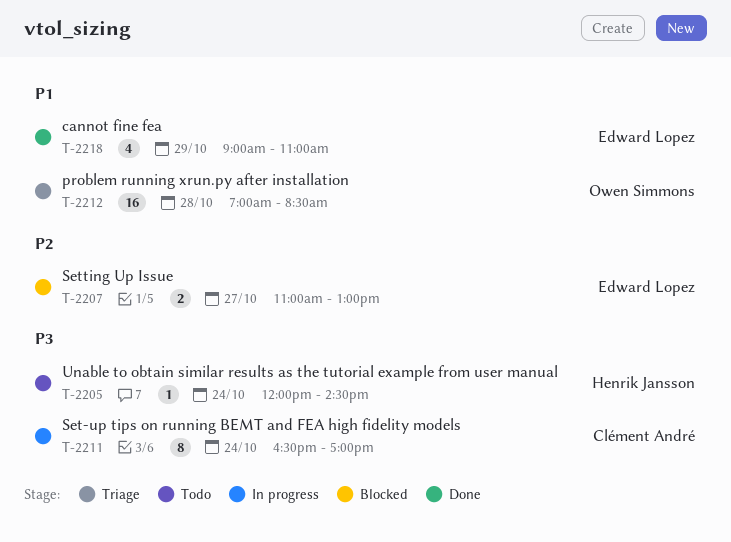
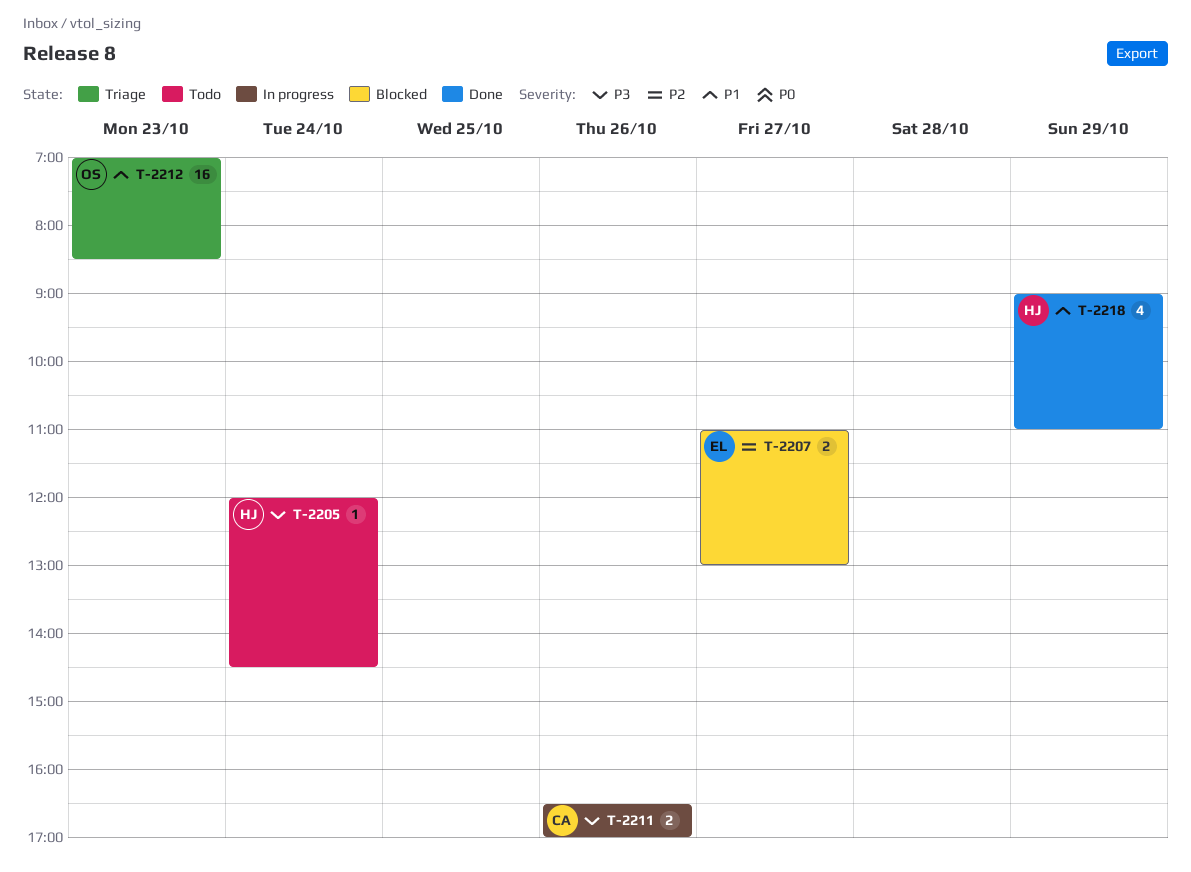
T-2211, estimate: 8 -> 2
T-2211, day: Oct 24 -> Oct 26
T-2212, day: Oct 28 -> Oct 23
T-2218, owner: Edward Lopez -> Henrik Jansson

